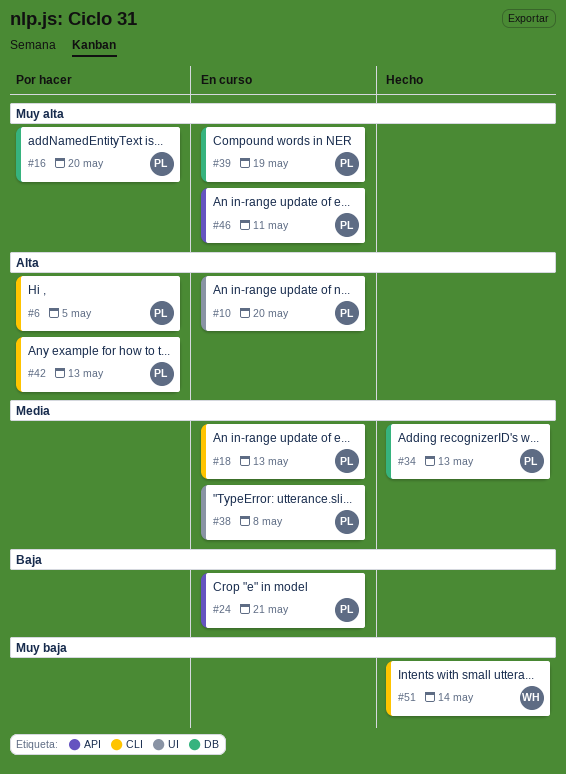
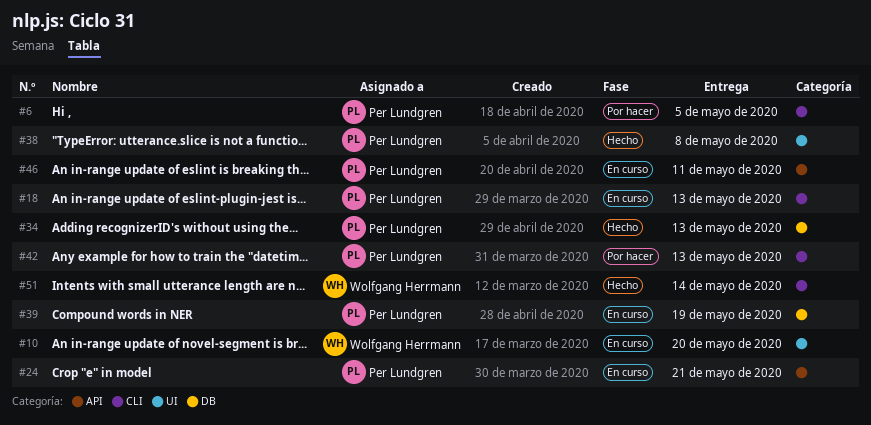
#10, owner: Per Lundgren -> Wolfgang Herrmann
#16: present -> none
#38, status: En curso -> Hecho

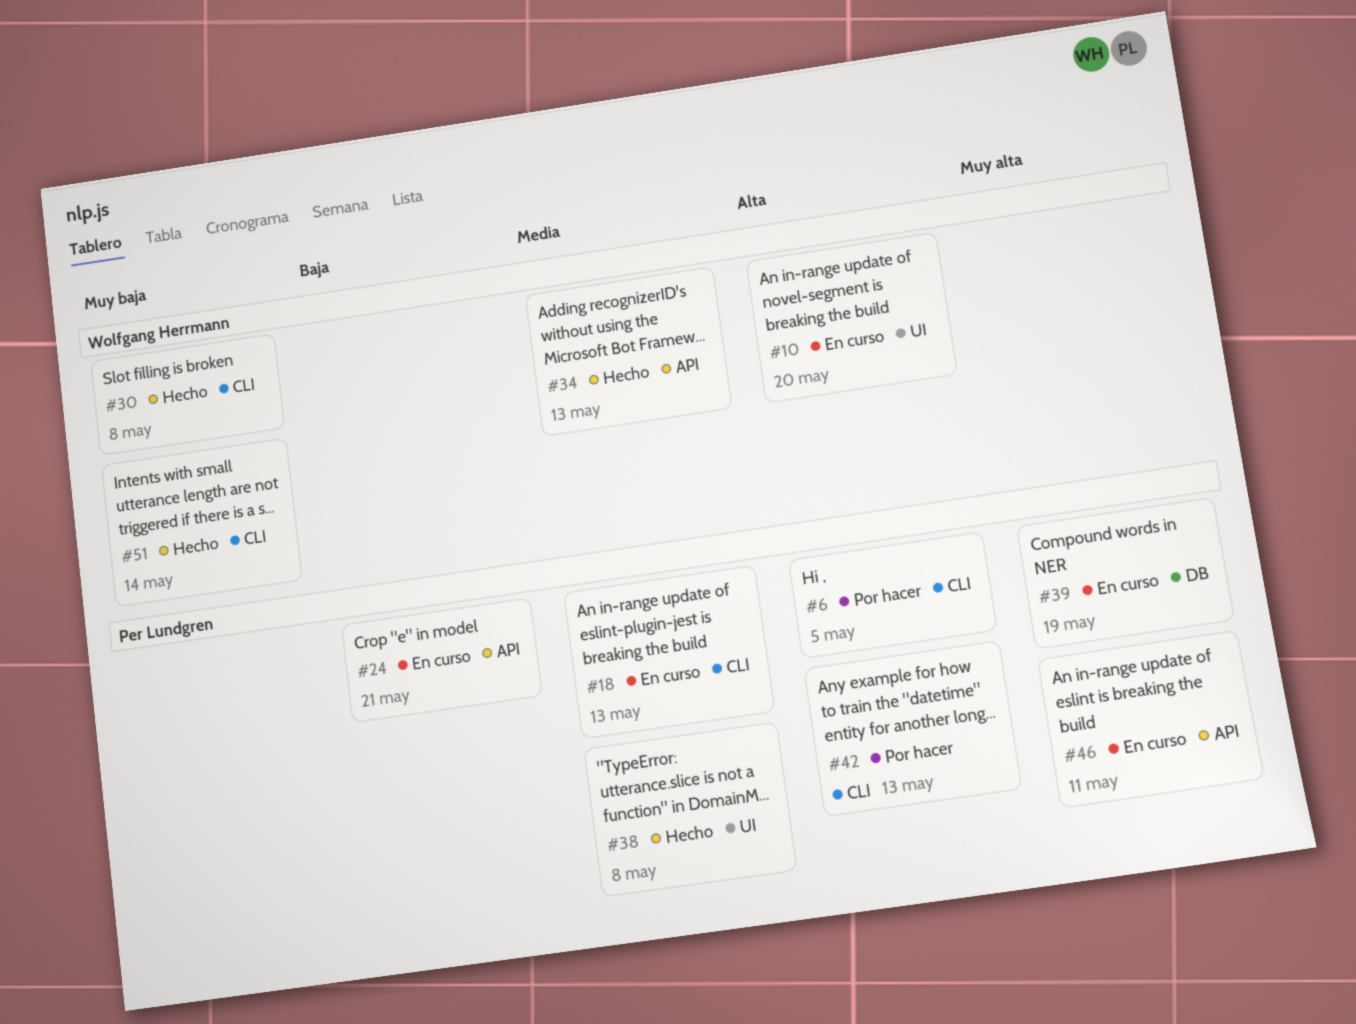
#30: none -> present
#34, owner: Per Lundgren -> Wolfgang Herrmann
#34, label: DB -> API

